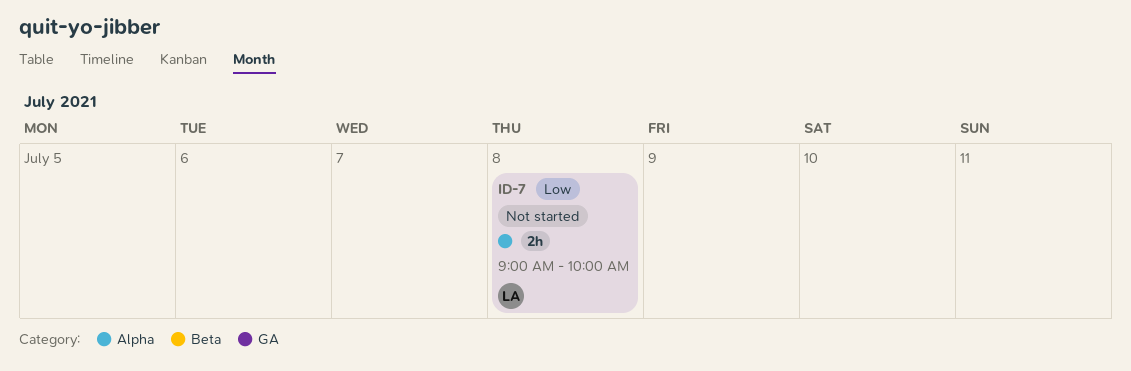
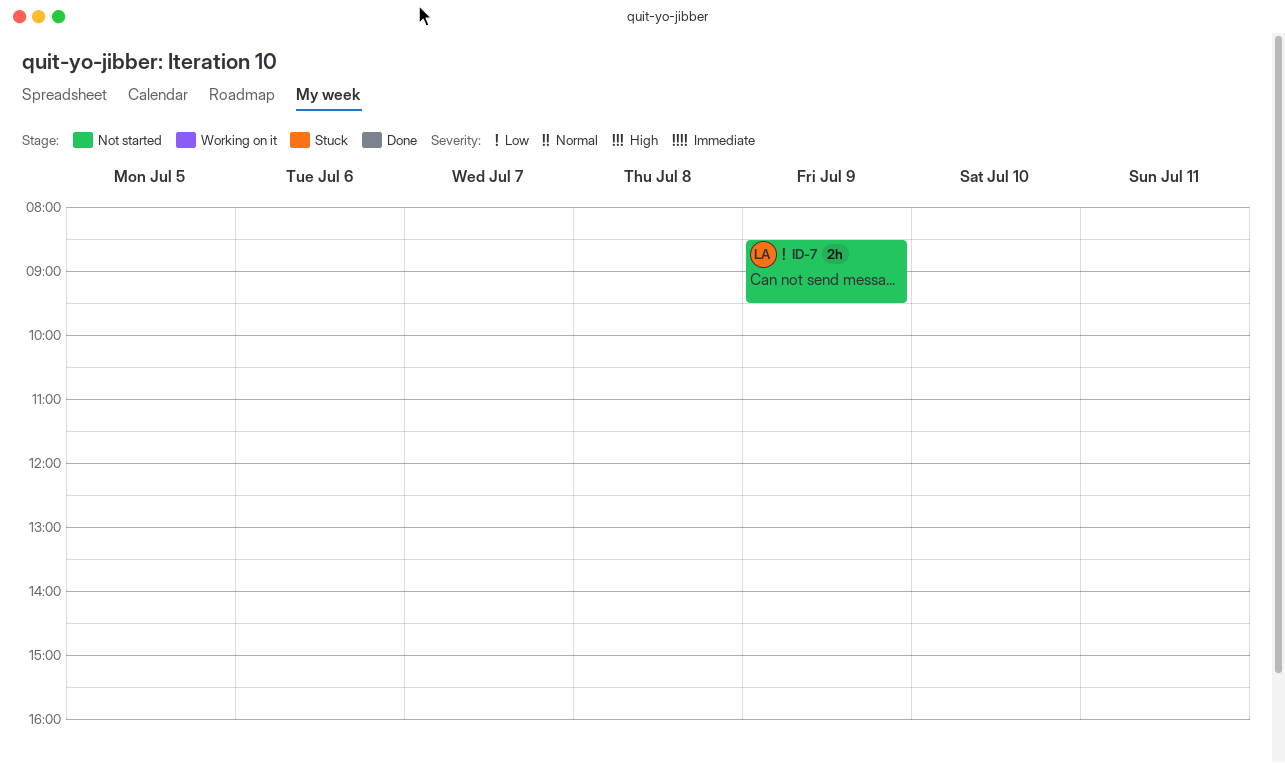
ID-7, day: Jul 8 -> Jul 9
ID-7, begins: 09:00 -> 08:30
ID-7, ends: 10:00 -> 09:30

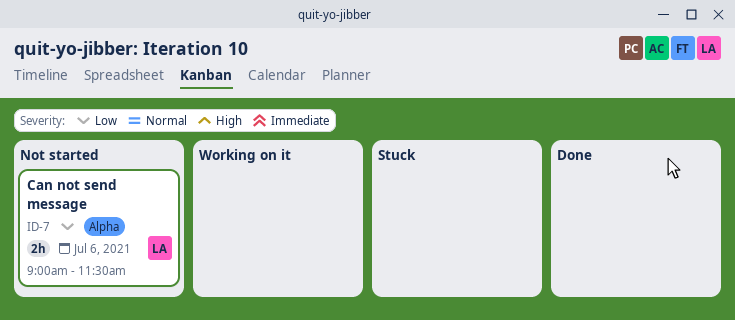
ID-7, day: Jul 9 -> Jul 6
ID-7, begins: 08:30 -> 09:00
ID-7, ends: 09:30 -> 11:30

